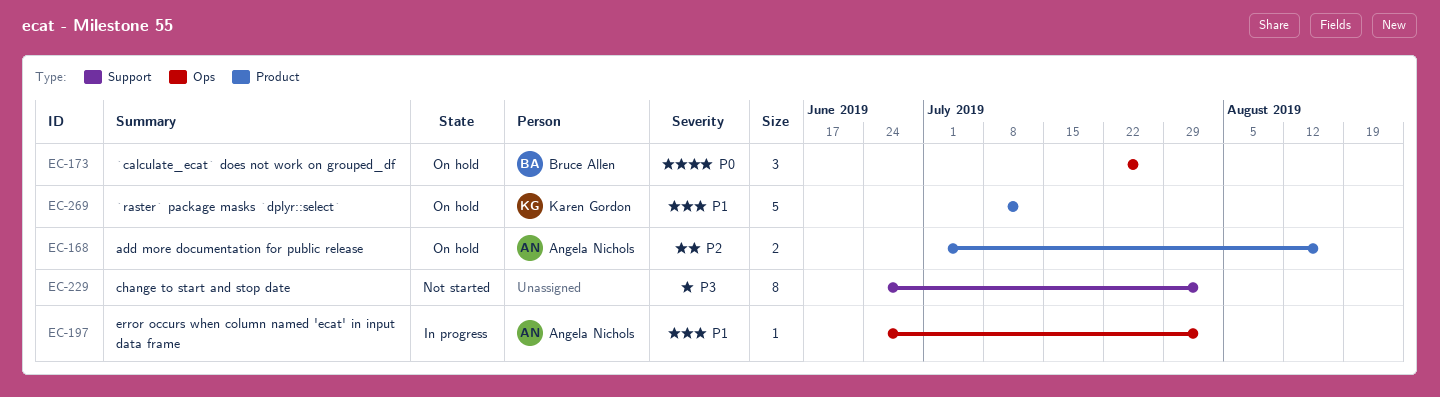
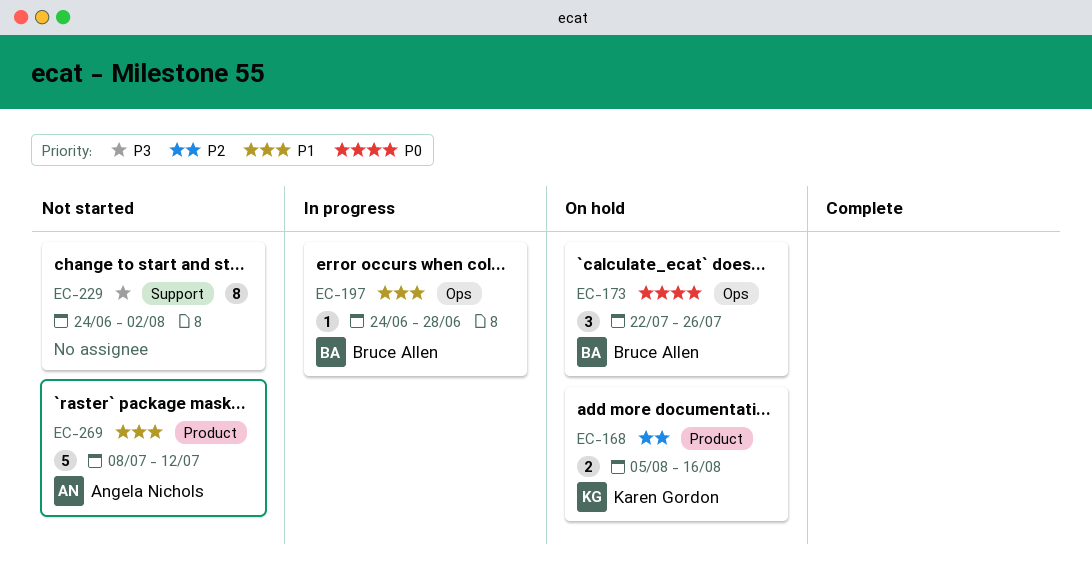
EC-168, owner: Angela Nichols -> Karen Gordon
EC-168, start: Jul 1 -> Aug 5
EC-197, owner: Angela Nichols -> Bruce Allen
EC-197, due: Aug 2 -> Jun 28
EC-269, status: On hold -> Not started
EC-269, owner: Karen Gordon -> Angela Nichols

